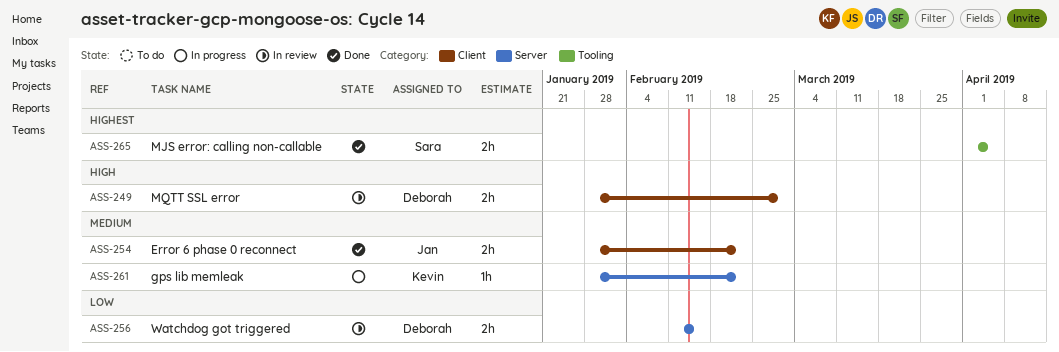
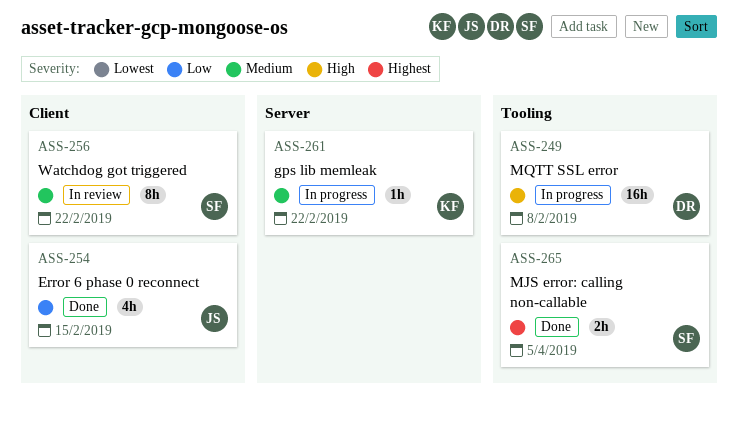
ASS-249, status: In review -> In progress
ASS-249, label: Client -> Tooling
ASS-249, estimate: 2h -> 16h
ASS-249, due: Mar 1 -> Feb 8
ASS-254, priority: Medium -> Low
ASS-254, estimate: 2h -> 4h
ASS-254, due: Feb 22 -> Feb 15
ASS-256, owner: Deborah -> Sara
ASS-256, priority: Low -> Medium
ASS-256, label: Server -> Client
ASS-256, estimate: 2h -> 8h
ASS-256, due: Feb 15 -> Feb 22

